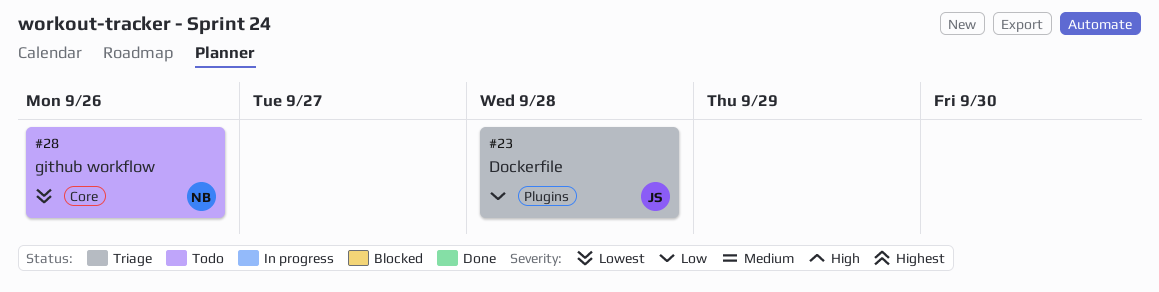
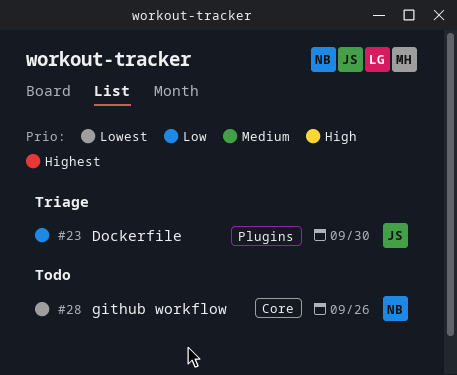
#23, due: Sep 28 -> Sep 30

